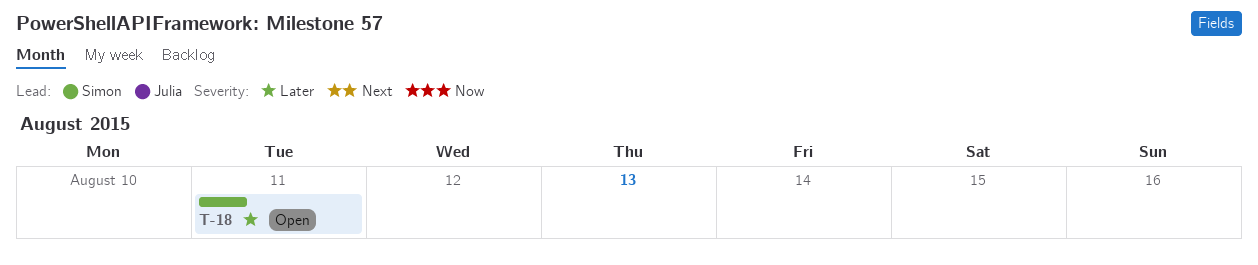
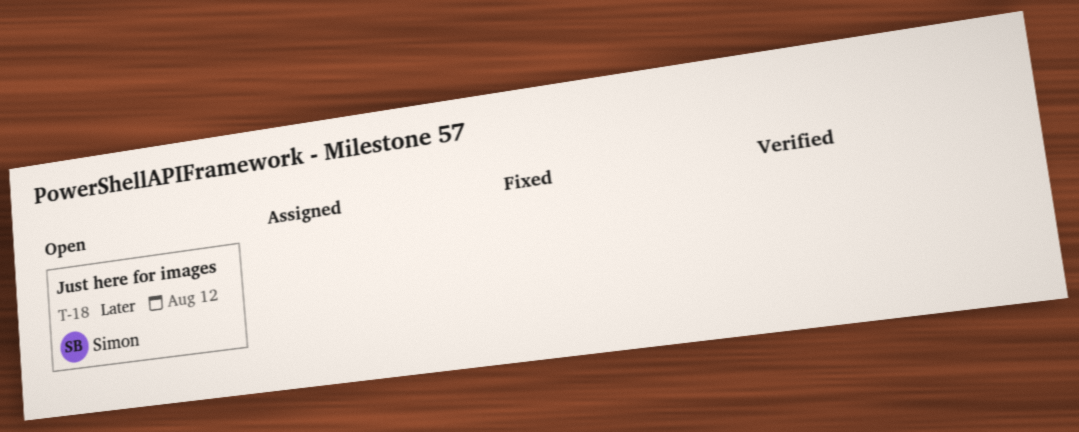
T-18, due: Aug 11 -> Aug 12

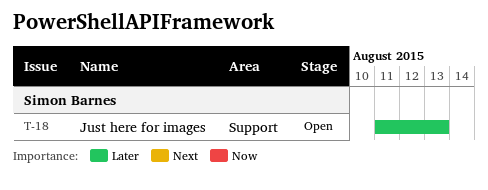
T-18, due: Aug 12 -> Aug 13

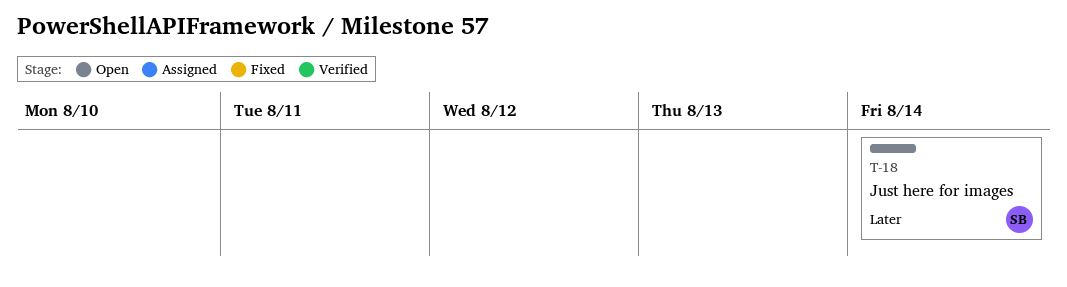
T-18, due: Aug 13 -> Aug 14

